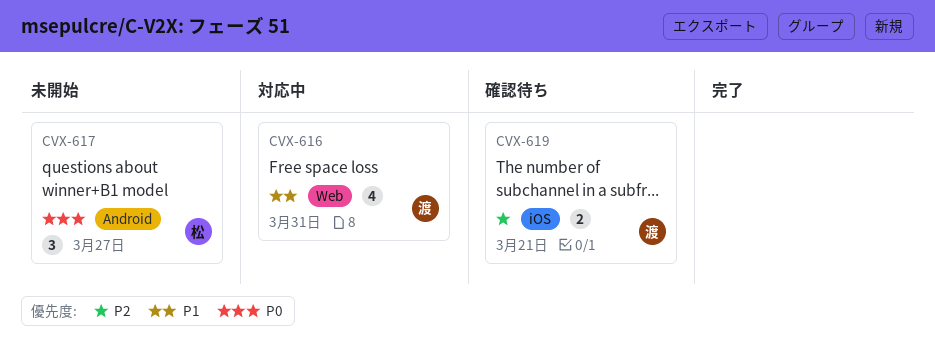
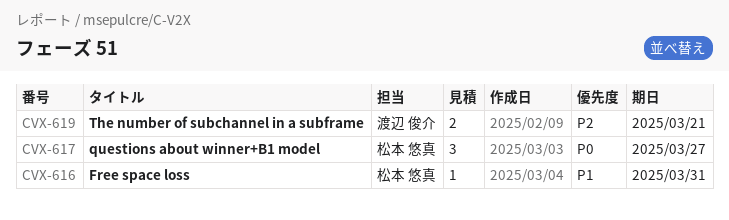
CVX-616, owner: 渡辺 俊介 -> 松本 悠真
CVX-616, estimate: 4 -> 1

